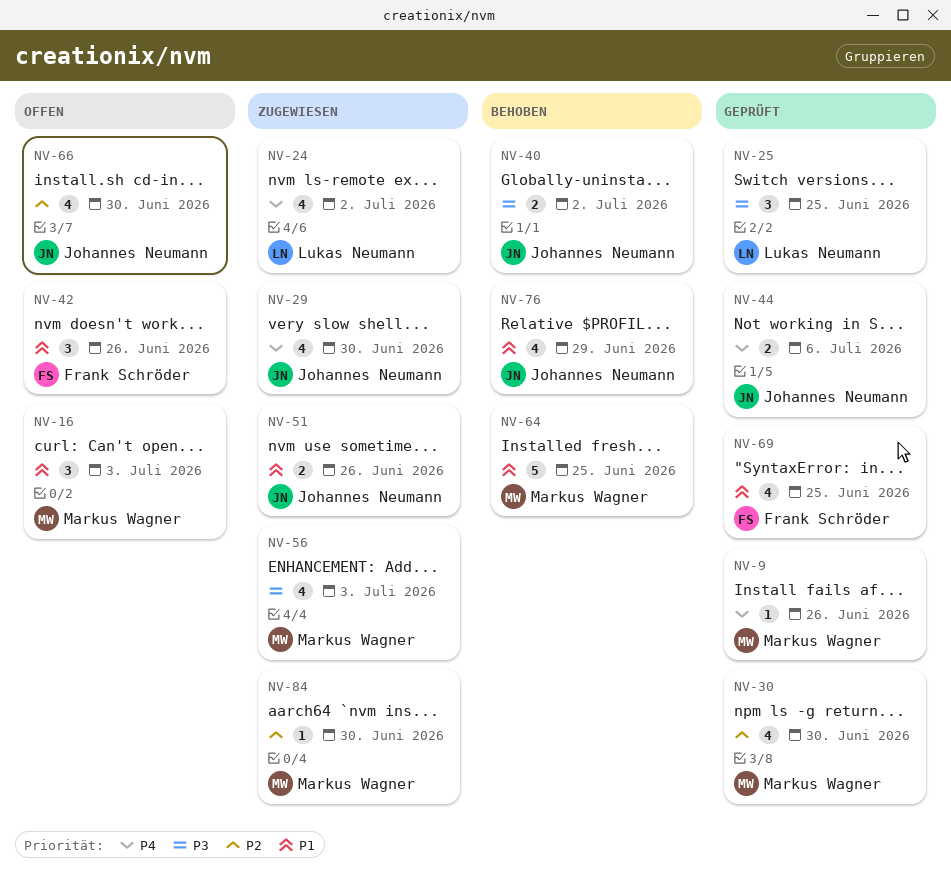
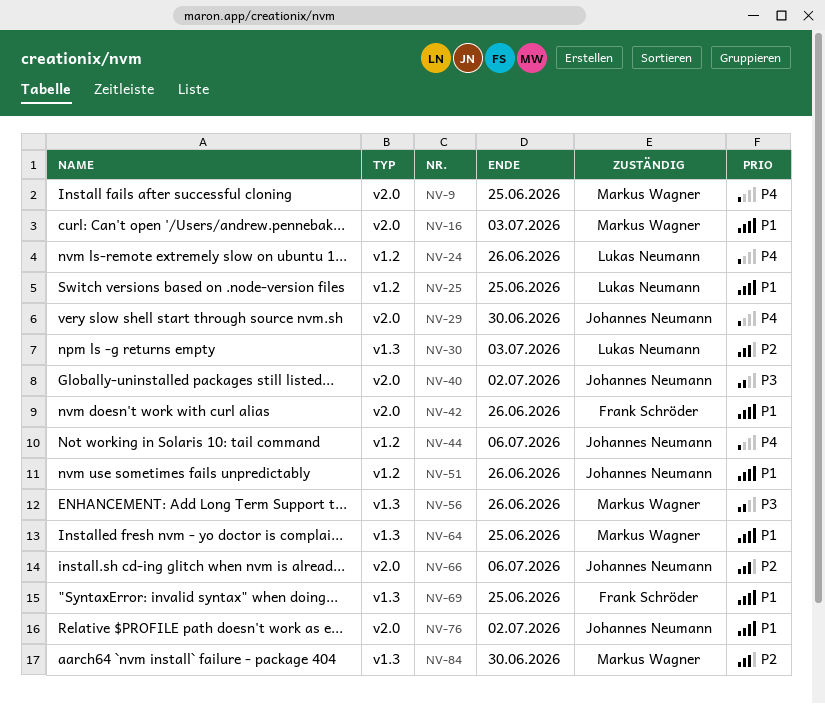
NV-9, due: Jun 26 -> Jun 25
NV-24, due: Jul 2 -> Jun 26
NV-25, priority: P3 -> P1
NV-30, owner: Markus Wagner -> Lukas Neumann
NV-30, due: Jun 30 -> Jul 3
NV-56, due: Jul 3 -> Jun 26
NV-66, due: Jun 30 -> Jul 6
NV-76, due: Jun 29 -> Jul 2

